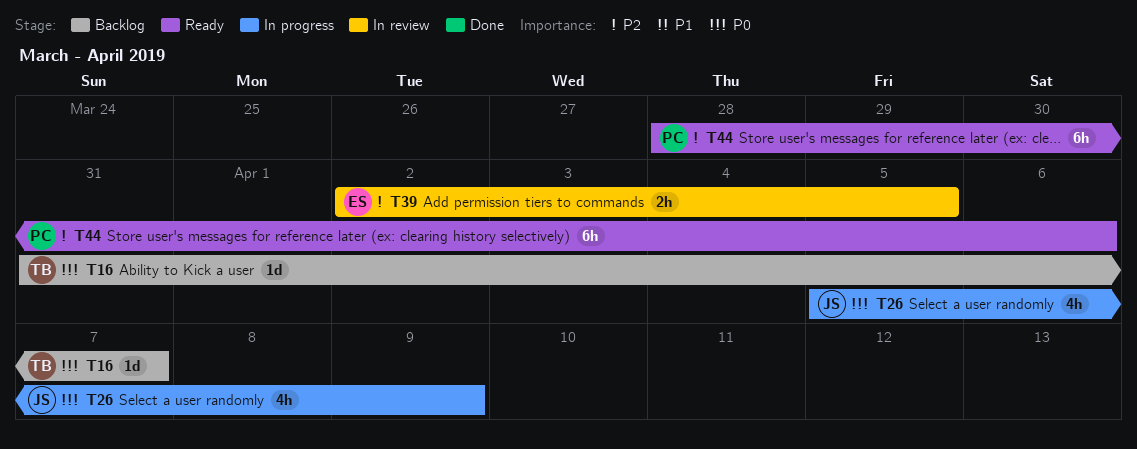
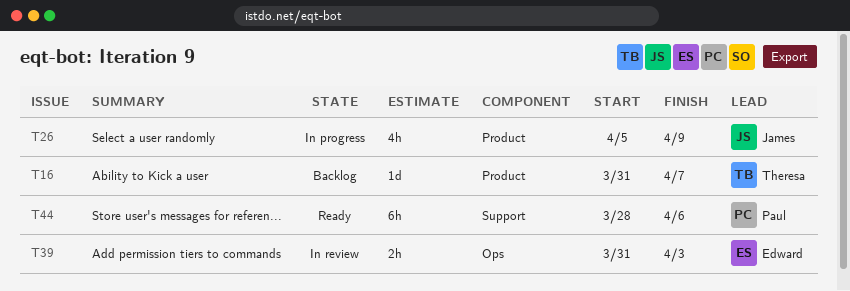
T39, start: Apr 2 -> Mar 31
T39, due: Apr 5 -> Apr 3

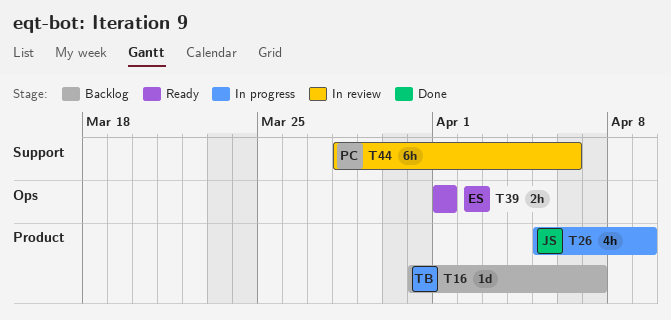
T39, status: In review -> Ready
T39, start: Mar 31 -> Apr 1
T39, due: Apr 3 -> Apr 1
T44, status: Ready -> In review

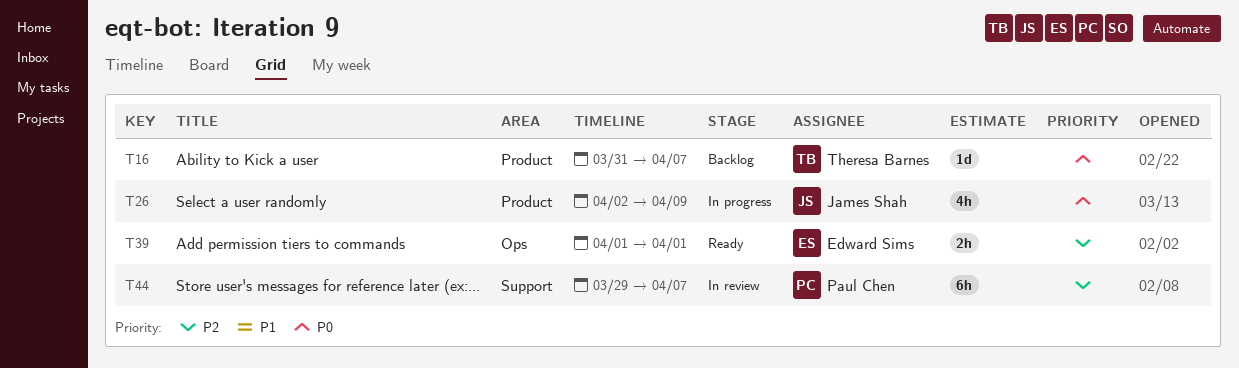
T26, start: Apr 5 -> Apr 2
T44, start: Mar 28 -> Mar 29
T44, due: Apr 6 -> Apr 7

